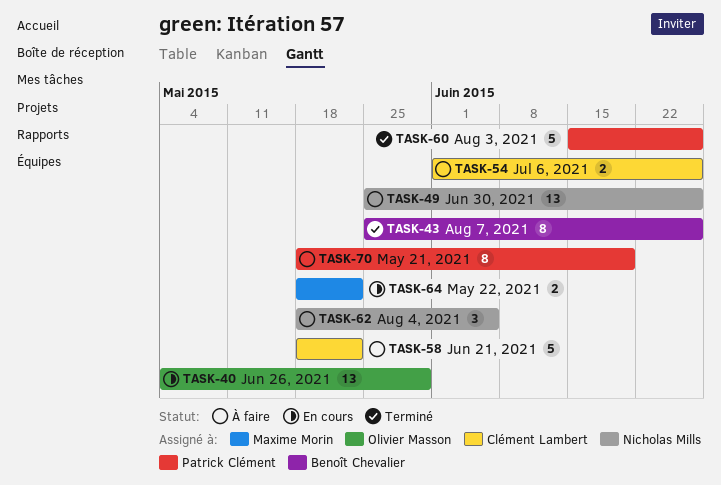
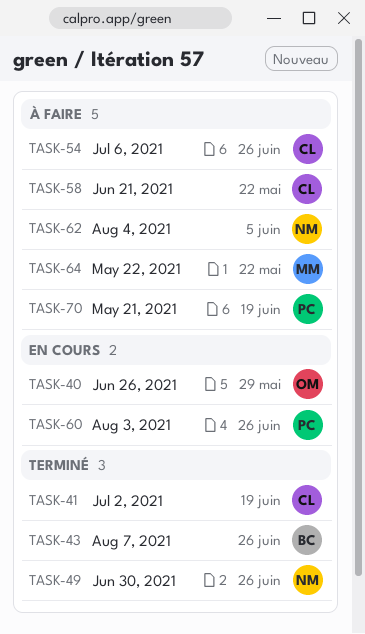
TASK-41: none -> present
TASK-49, status: À faire -> Terminé
TASK-60, status: Terminé -> En cours
TASK-64, status: En cours -> À faire

